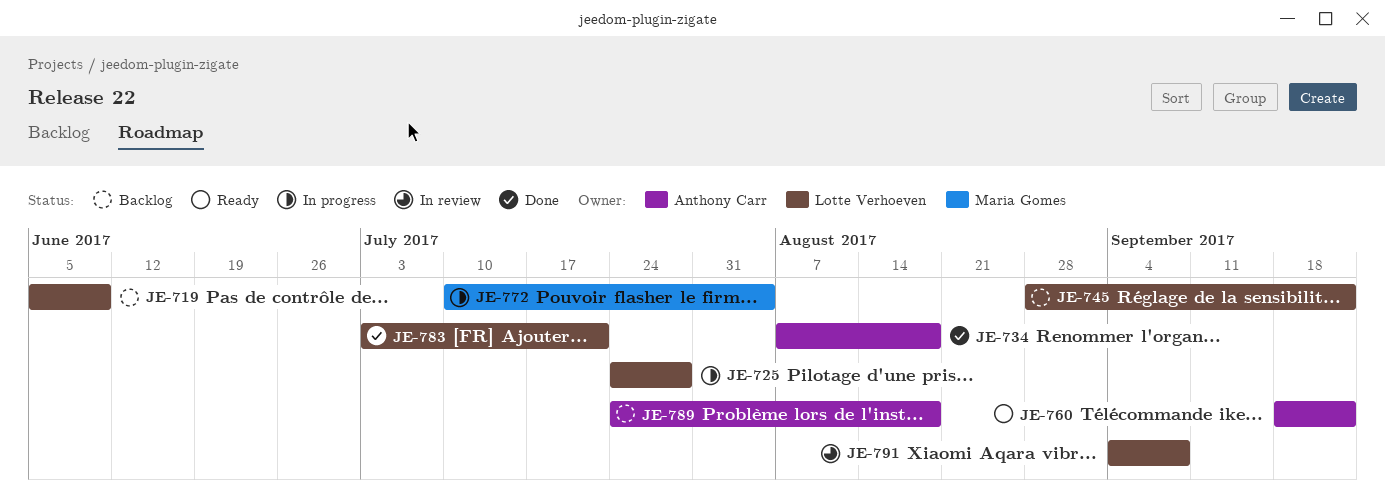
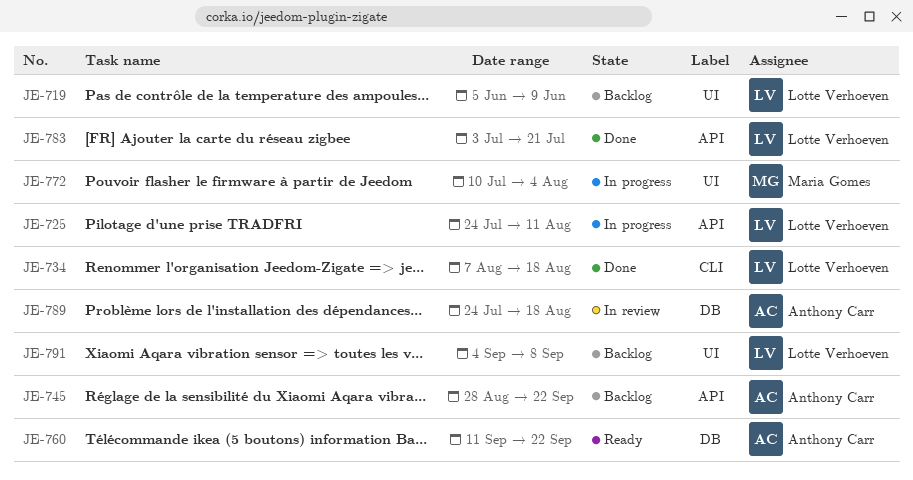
JE-725, due: Jul 28 -> Aug 11
JE-734, owner: Anthony Carr -> Lotte Verhoeven
JE-745, owner: Lotte Verhoeven -> Anthony Carr
JE-760, start: Sep 18 -> Sep 11
JE-789, status: Backlog -> In review
JE-791, status: In review -> Backlog

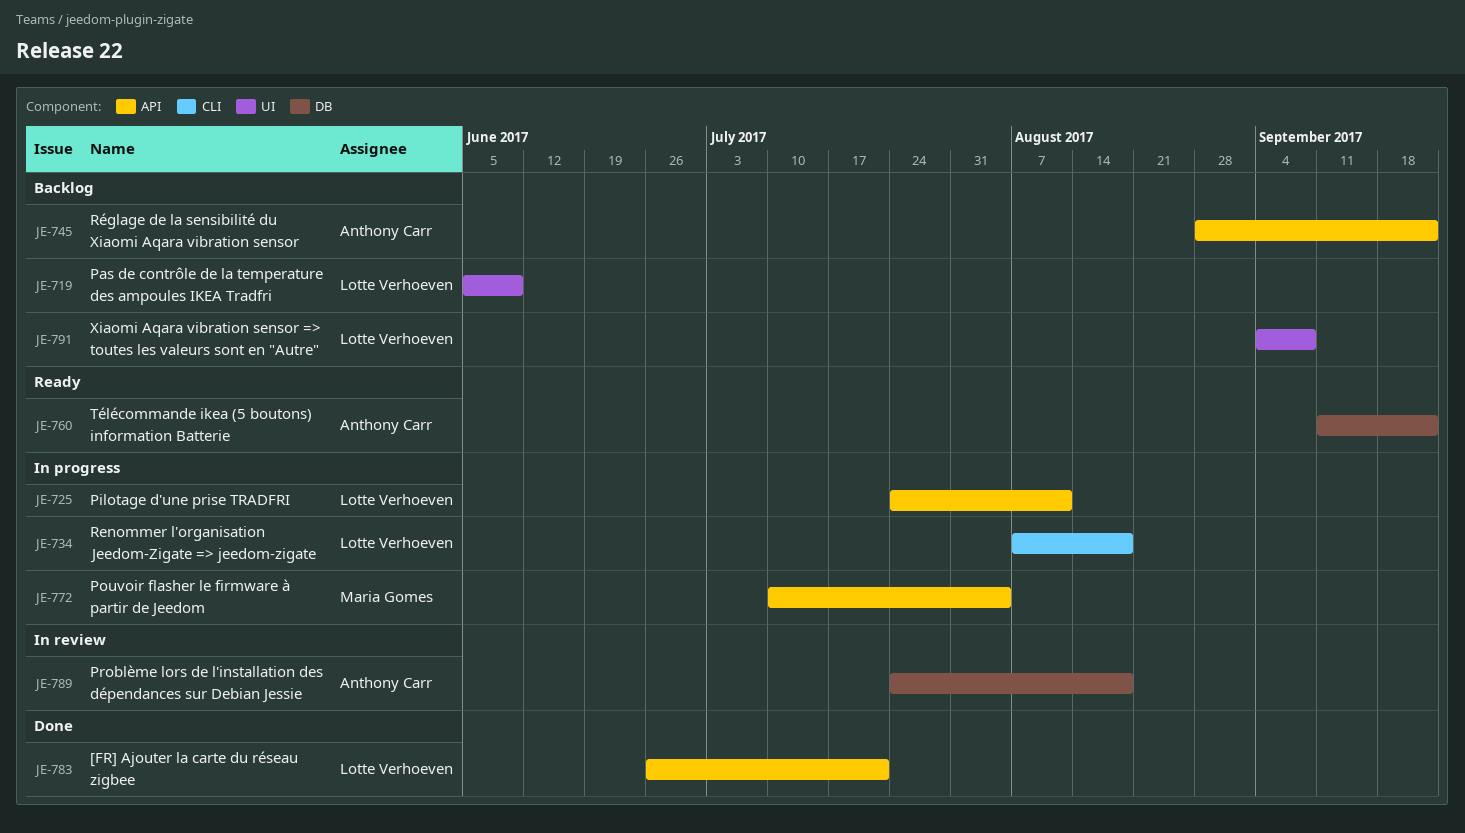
JE-734, status: Done -> In progress
JE-772, label: UI -> API
JE-783, start: Jul 3 -> Jun 26

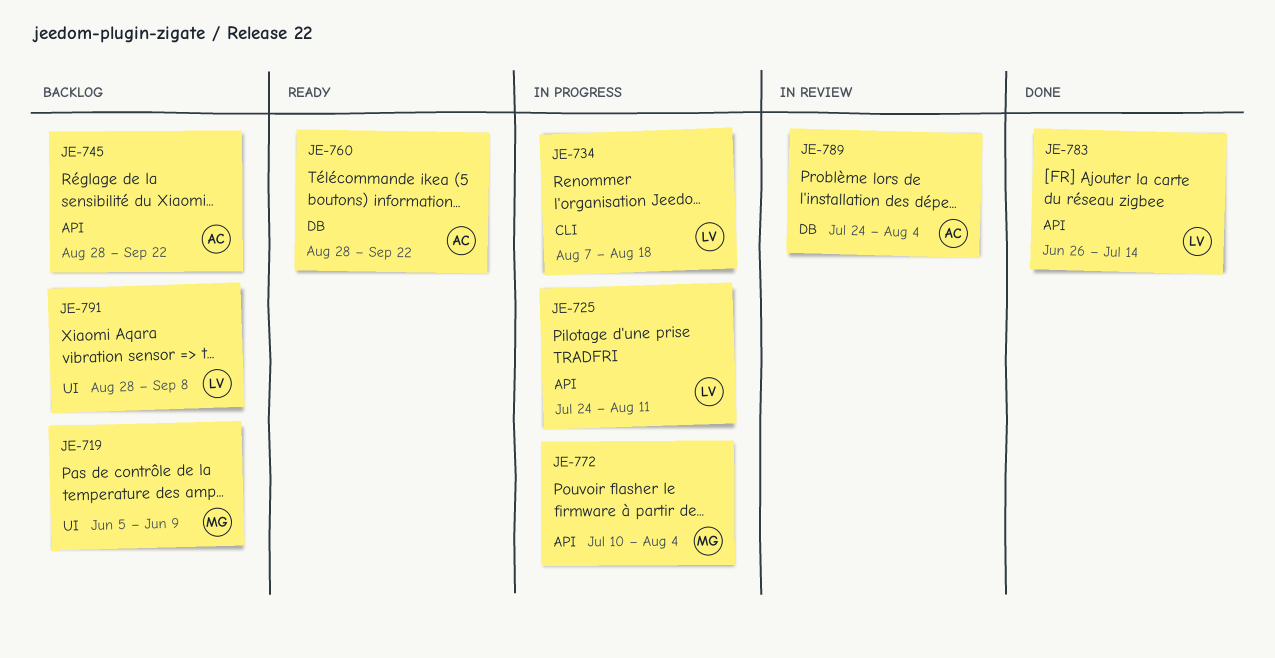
JE-719, owner: Lotte Verhoeven -> Maria Gomes
JE-760, start: Sep 11 -> Aug 28
JE-783, due: Jul 21 -> Jul 14
JE-789, due: Aug 18 -> Aug 4
JE-791, start: Sep 4 -> Aug 28

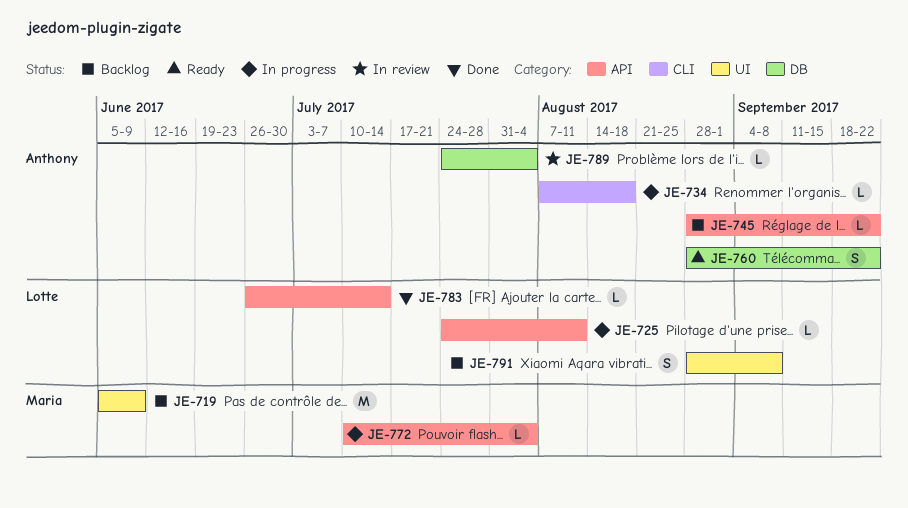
JE-734, owner: Lotte -> Anthony

